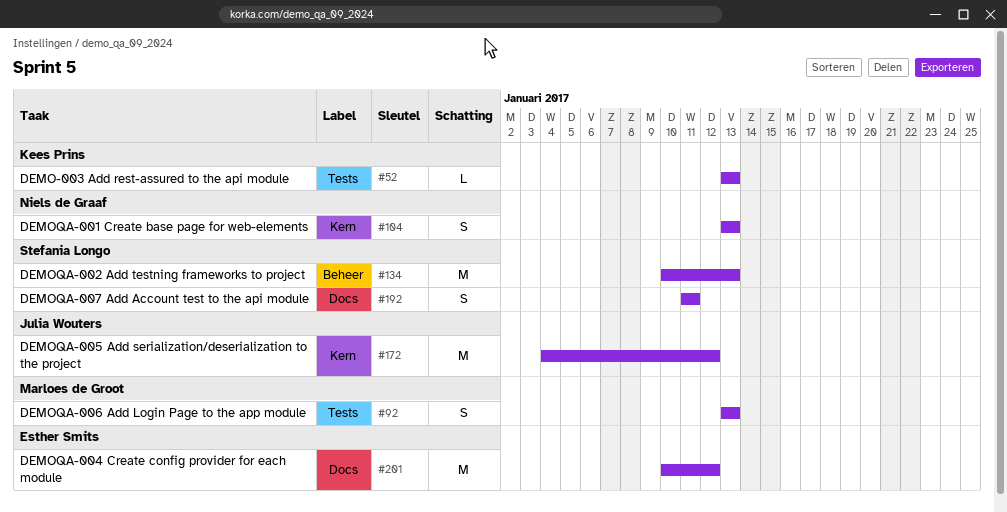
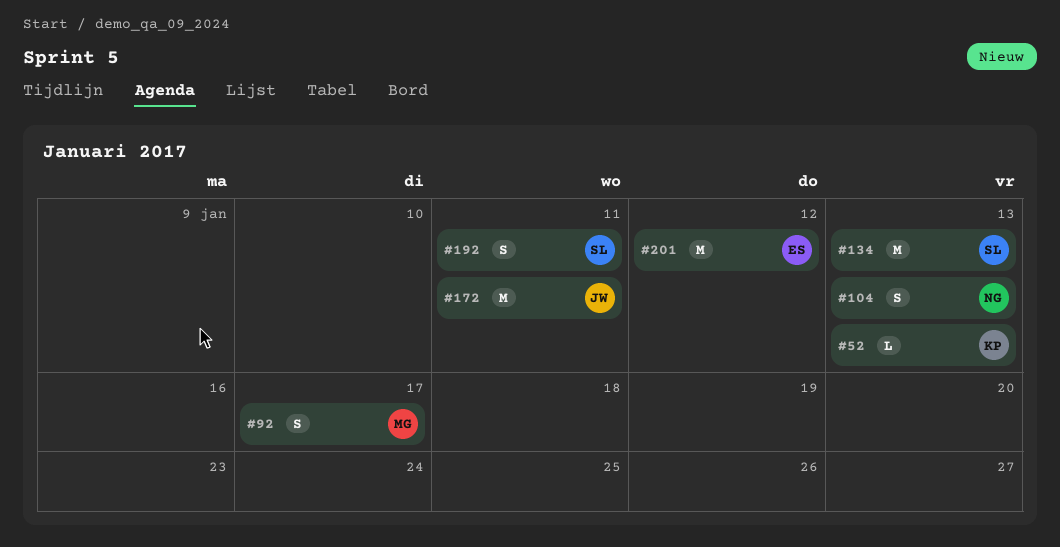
#92, due: Jan 13 -> Jan 17
#172, due: Jan 12 -> Jan 11

